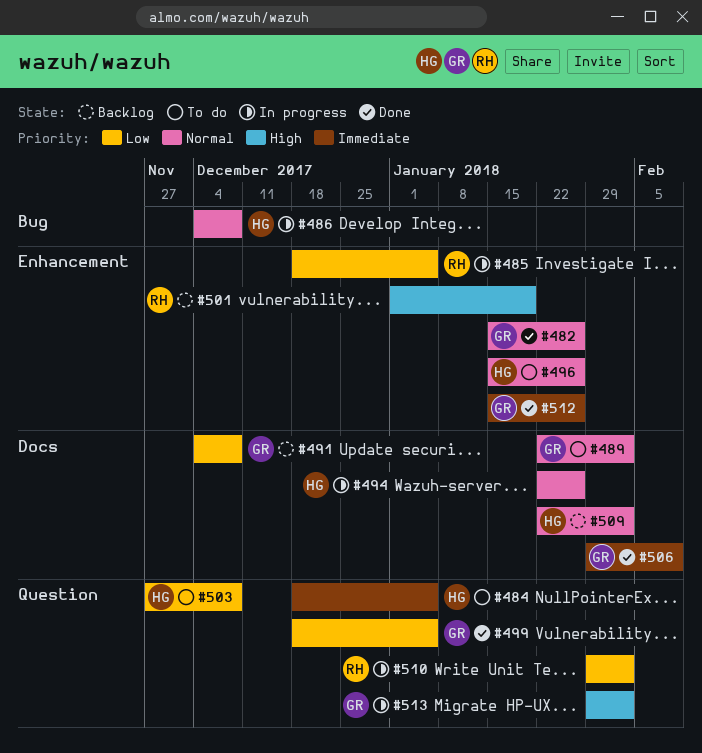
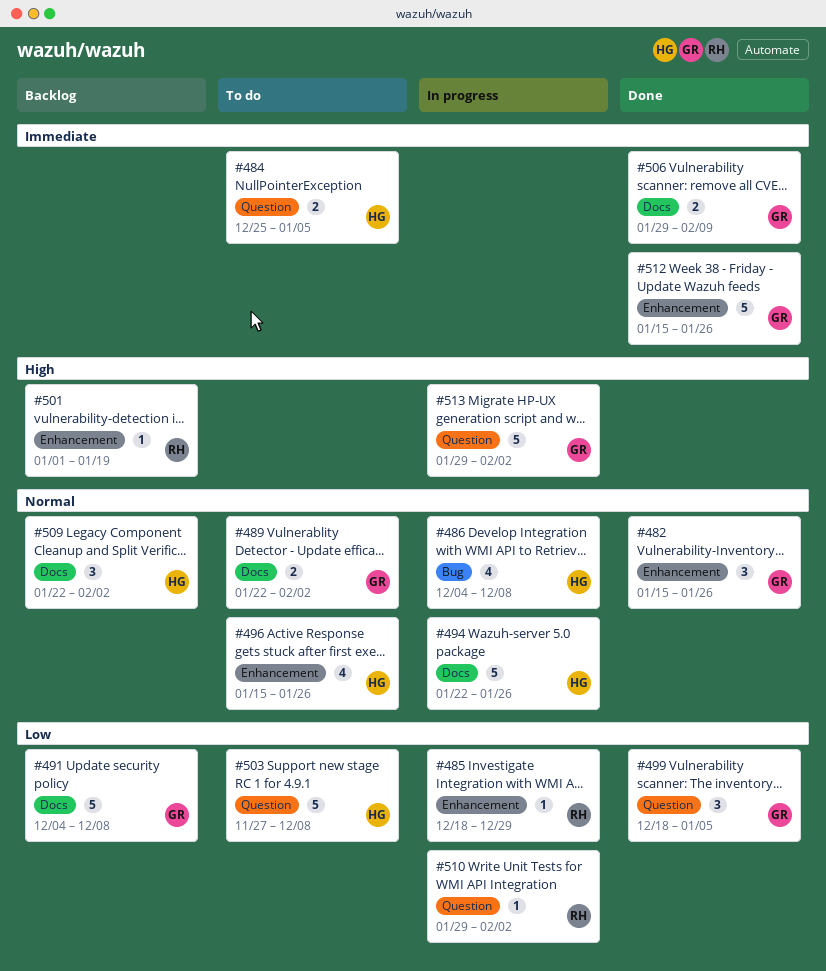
#484, start: Dec 18 -> Dec 25
#485, due: Jan 5 -> Dec 29

